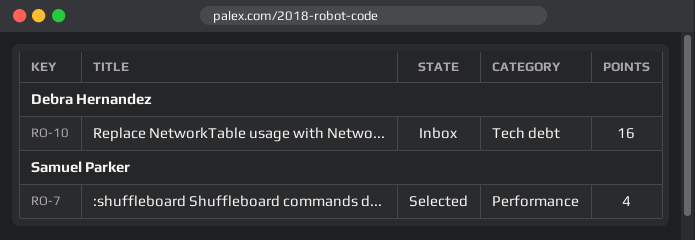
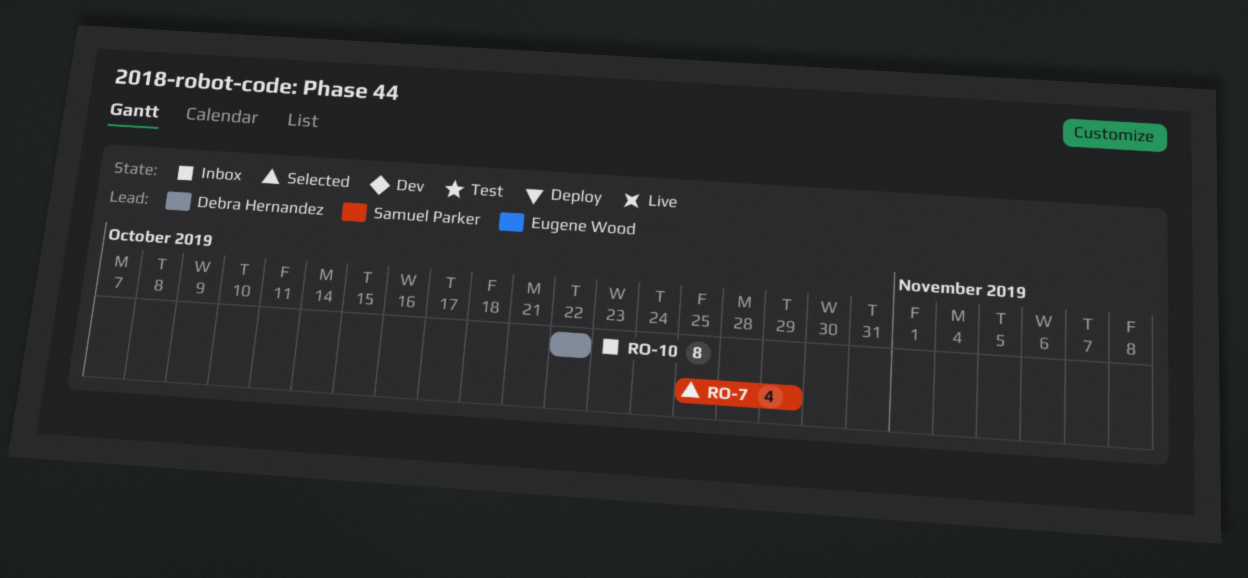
RO-10, estimate: 16 -> 8

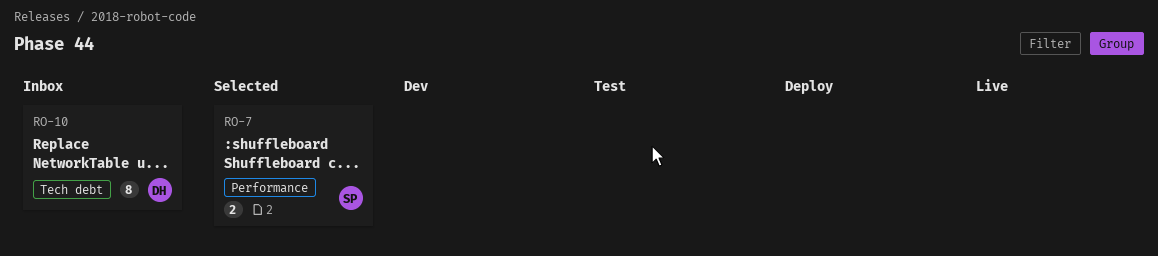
RO-7, estimate: 4 -> 2

